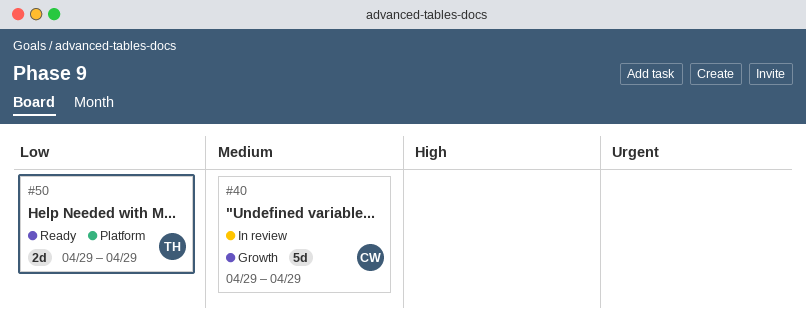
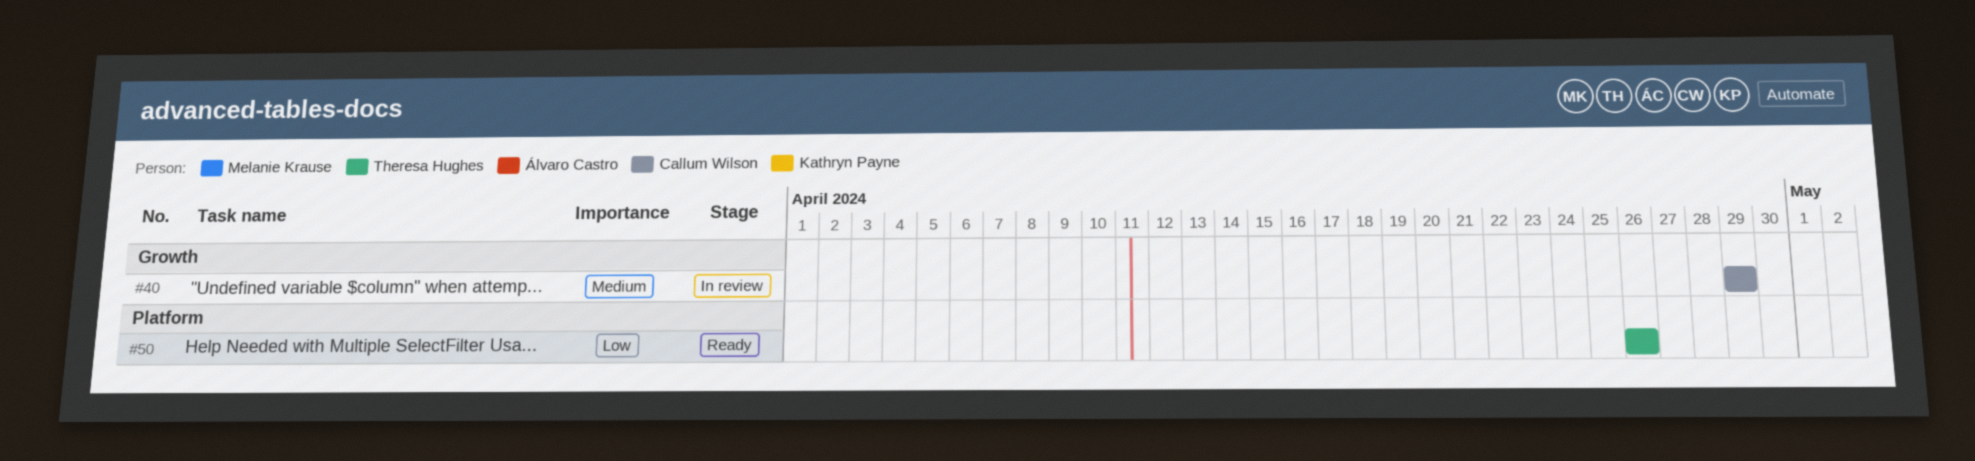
#50, start: Apr 29 -> Apr 26
#50, due: Apr 29 -> Apr 26

